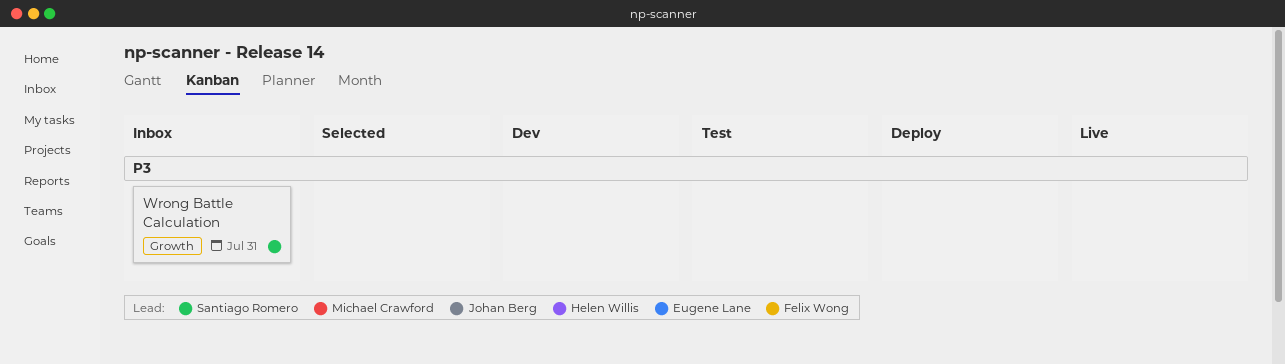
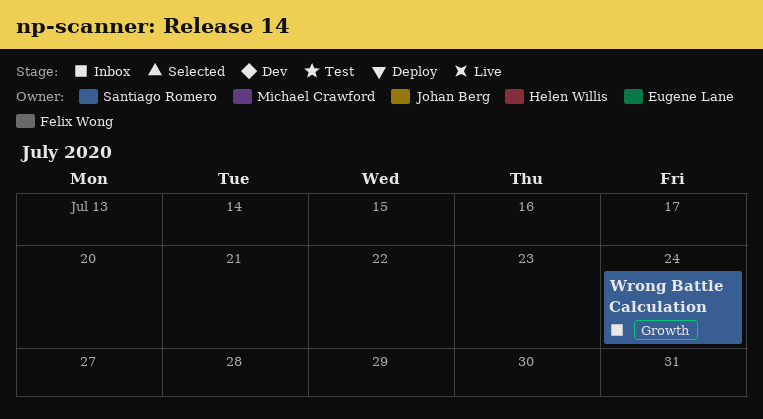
Wrong Battle Calculation, due: Jul 31 -> Jul 24

